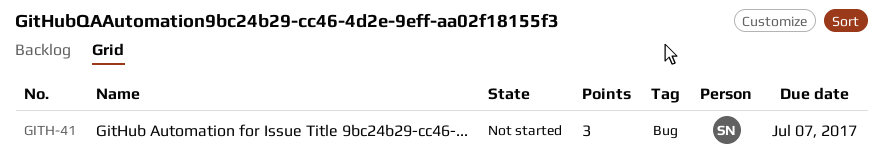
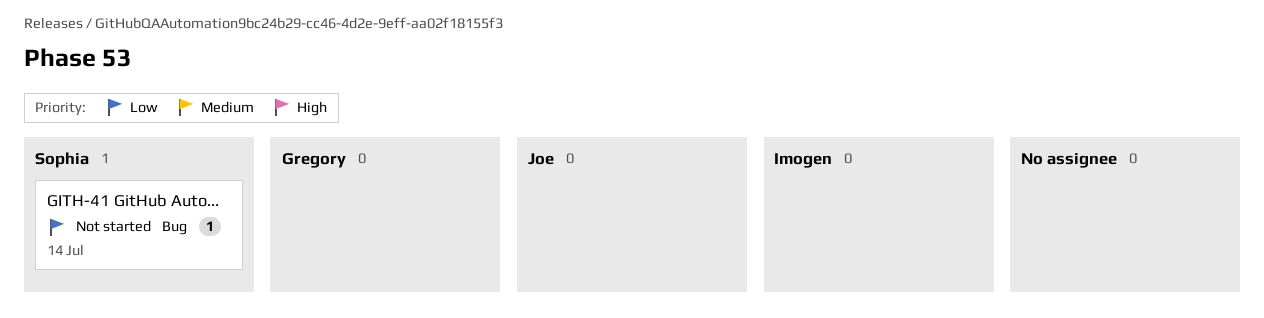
GITH-41, estimate: 3 -> 1
GITH-41, due: Jul 7 -> Jul 14

